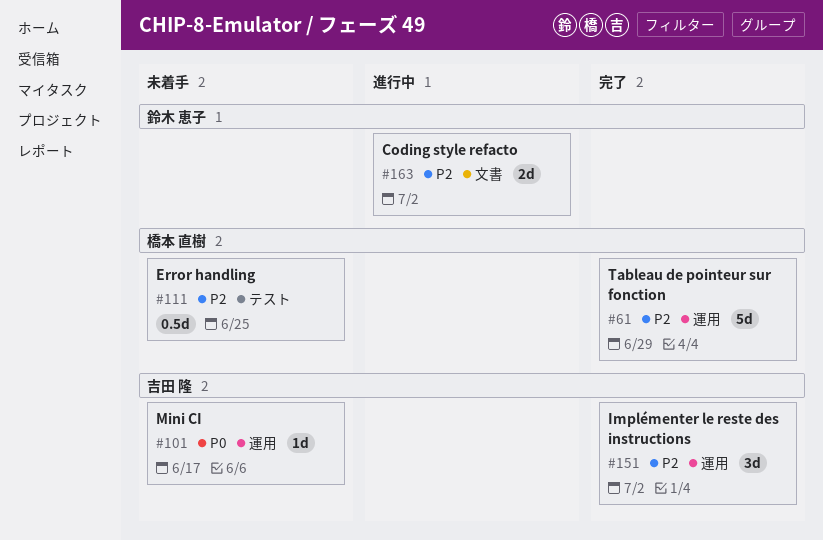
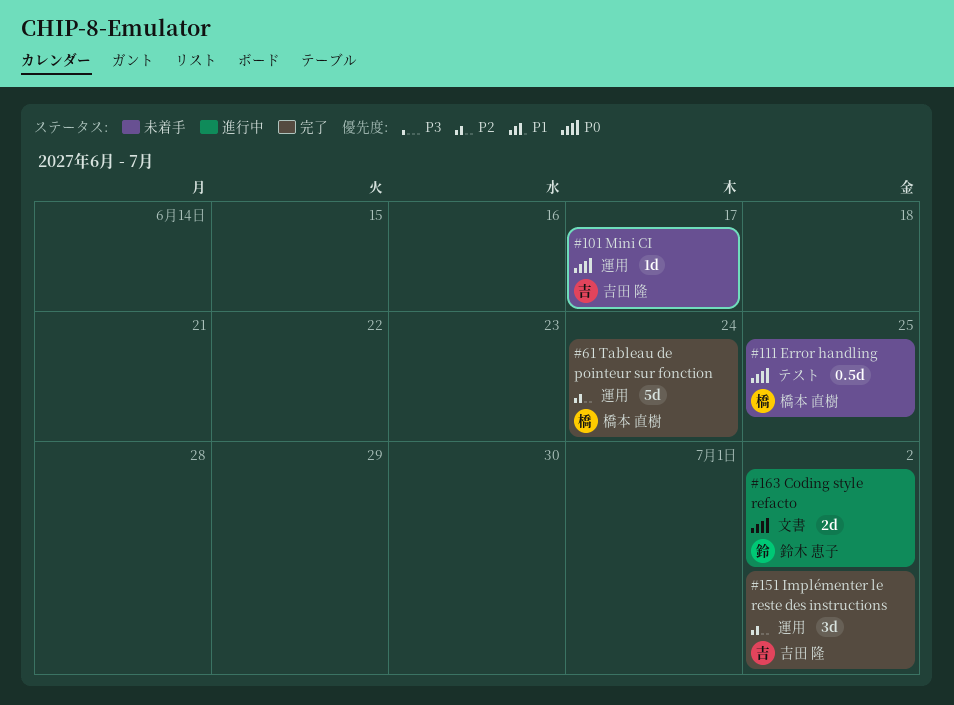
#61, due: Jun 29 -> Jun 24
#111, priority: P2 -> P0
#163, priority: P2 -> P0

